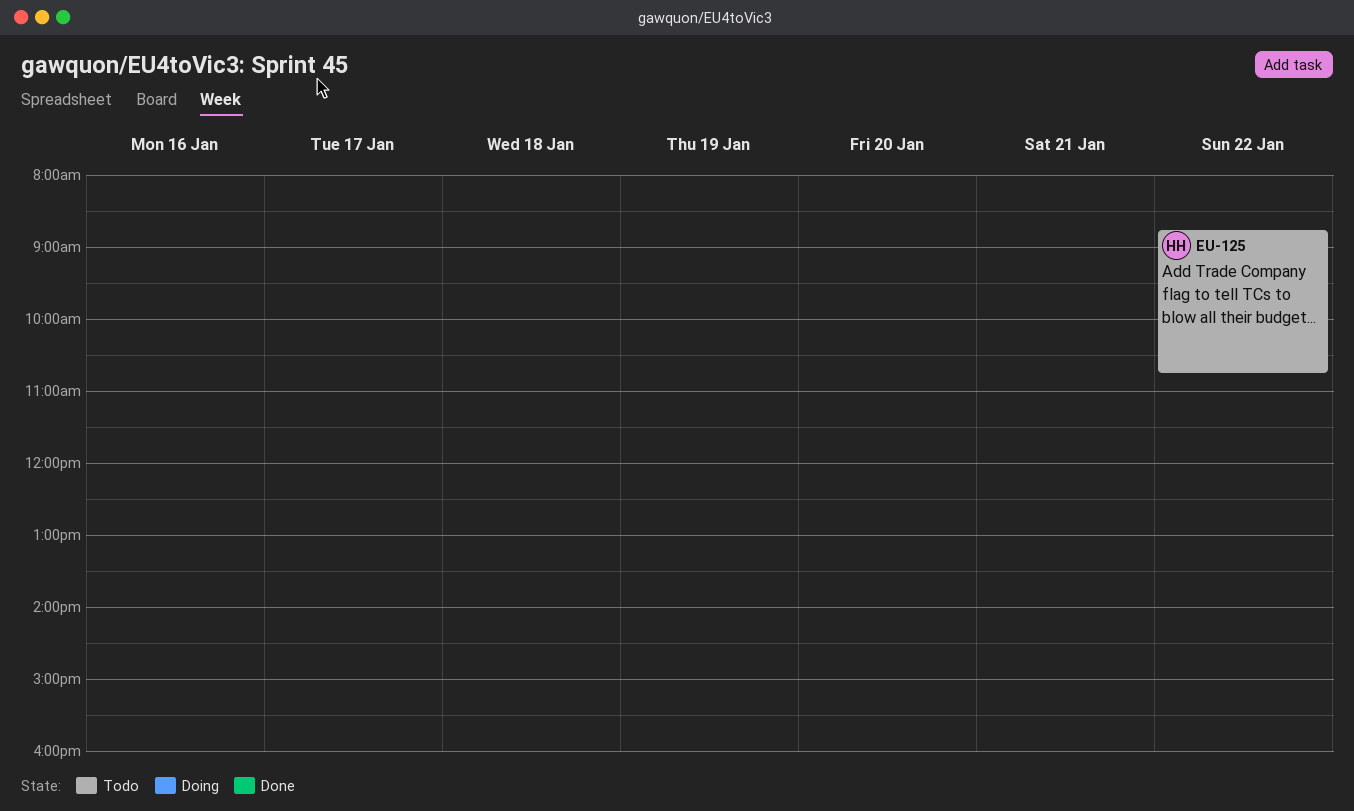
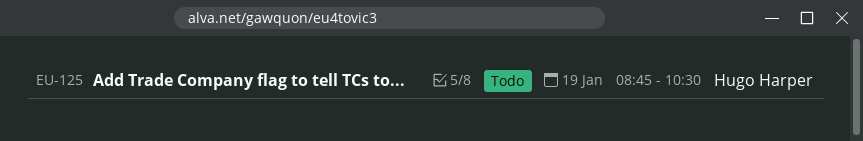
EU-125, day: Jan 22 -> Jan 19
EU-125, ends: 10:45 -> 10:30

